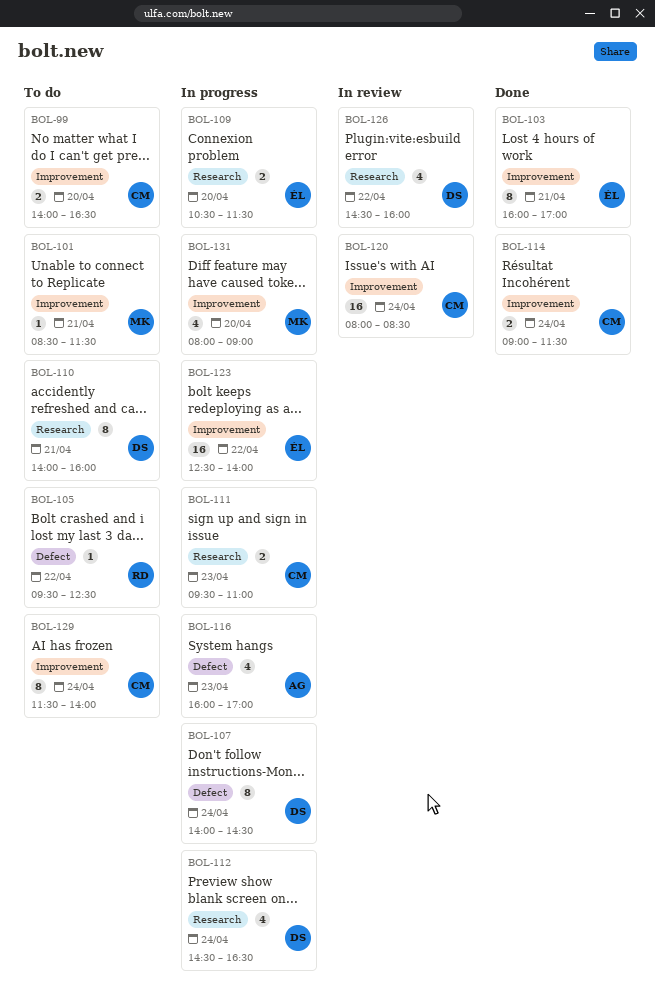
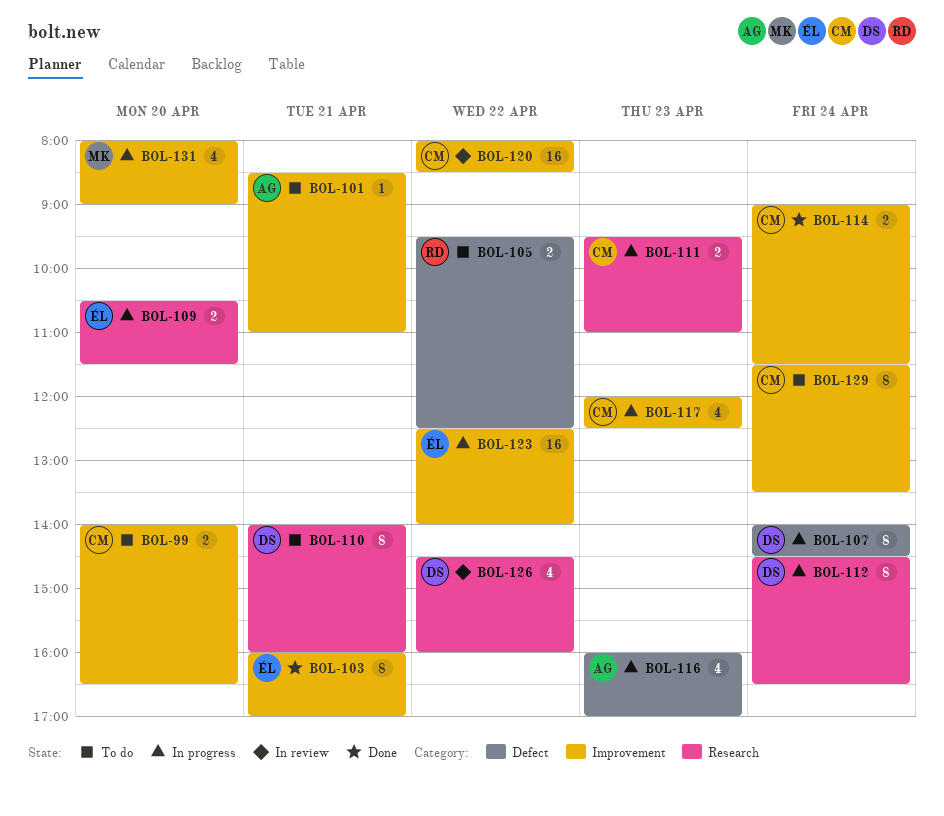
BOL-101, owner: MK -> AG
BOL-101, ends: 11:30 -> 11:00
BOL-105, estimate: 1 -> 2
BOL-112, estimate: 4 -> 8
BOL-117: none -> present
BOL-120, day: Apr 24 -> Apr 22
BOL-129, ends: 14:00 -> 13:30

